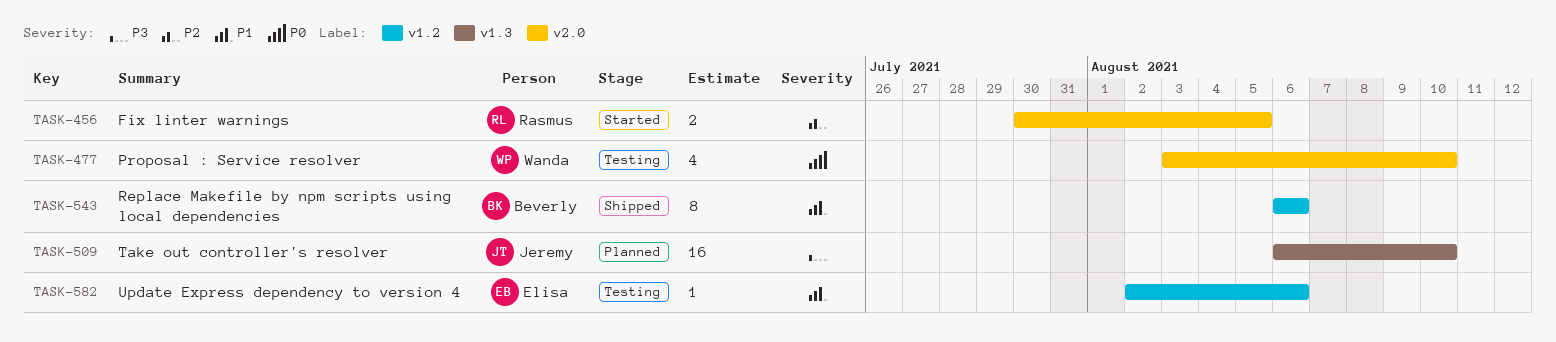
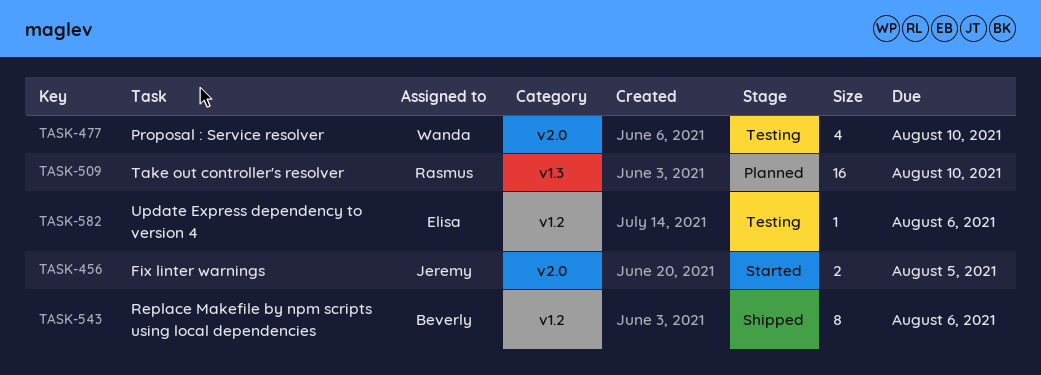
TASK-456, owner: Rasmus -> Jeremy
TASK-509, owner: Jeremy -> Rasmus

